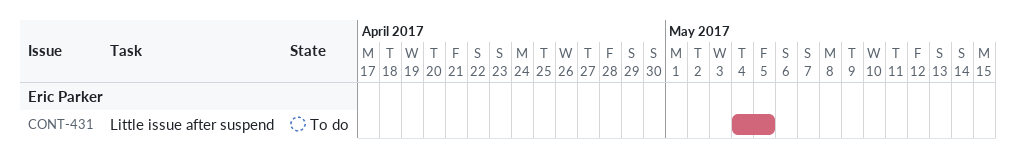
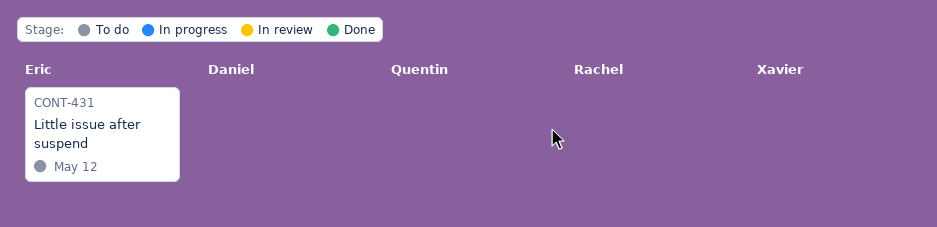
CONT-431, due: May 5 -> May 12

